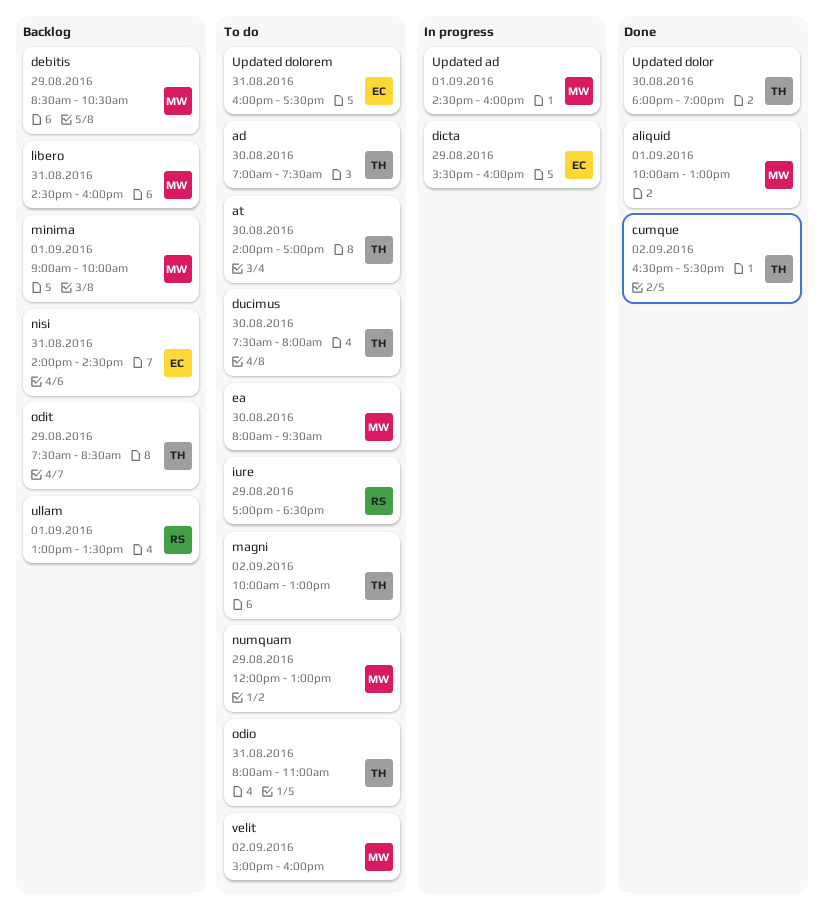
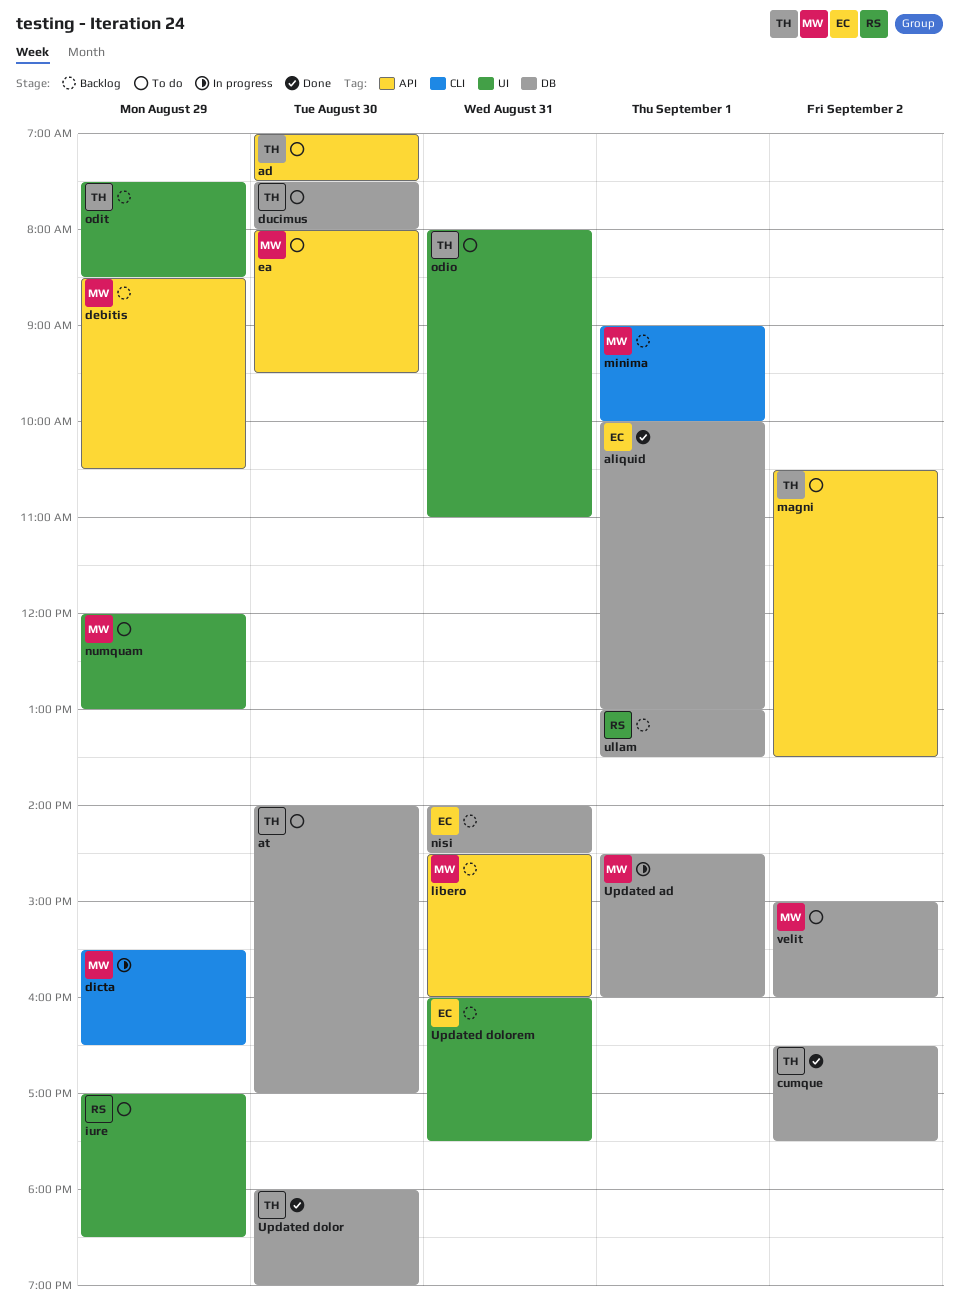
aliquid, owner: MW -> EC
dicta, owner: EC -> MW
dicta, ends: 16:00 -> 16:30
magni, begins: 10:00 -> 10:30
magni, ends: 13:00 -> 13:30
Updated dolorem, status: To do -> Backlog

